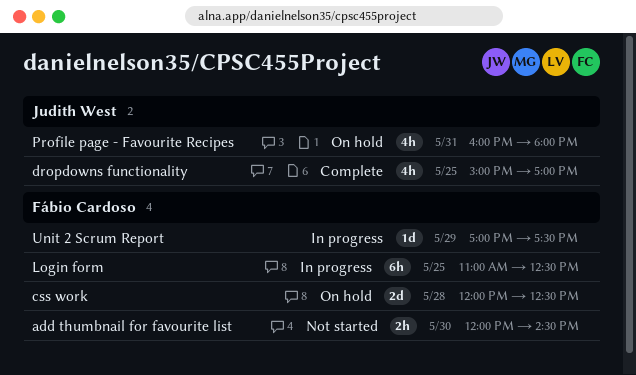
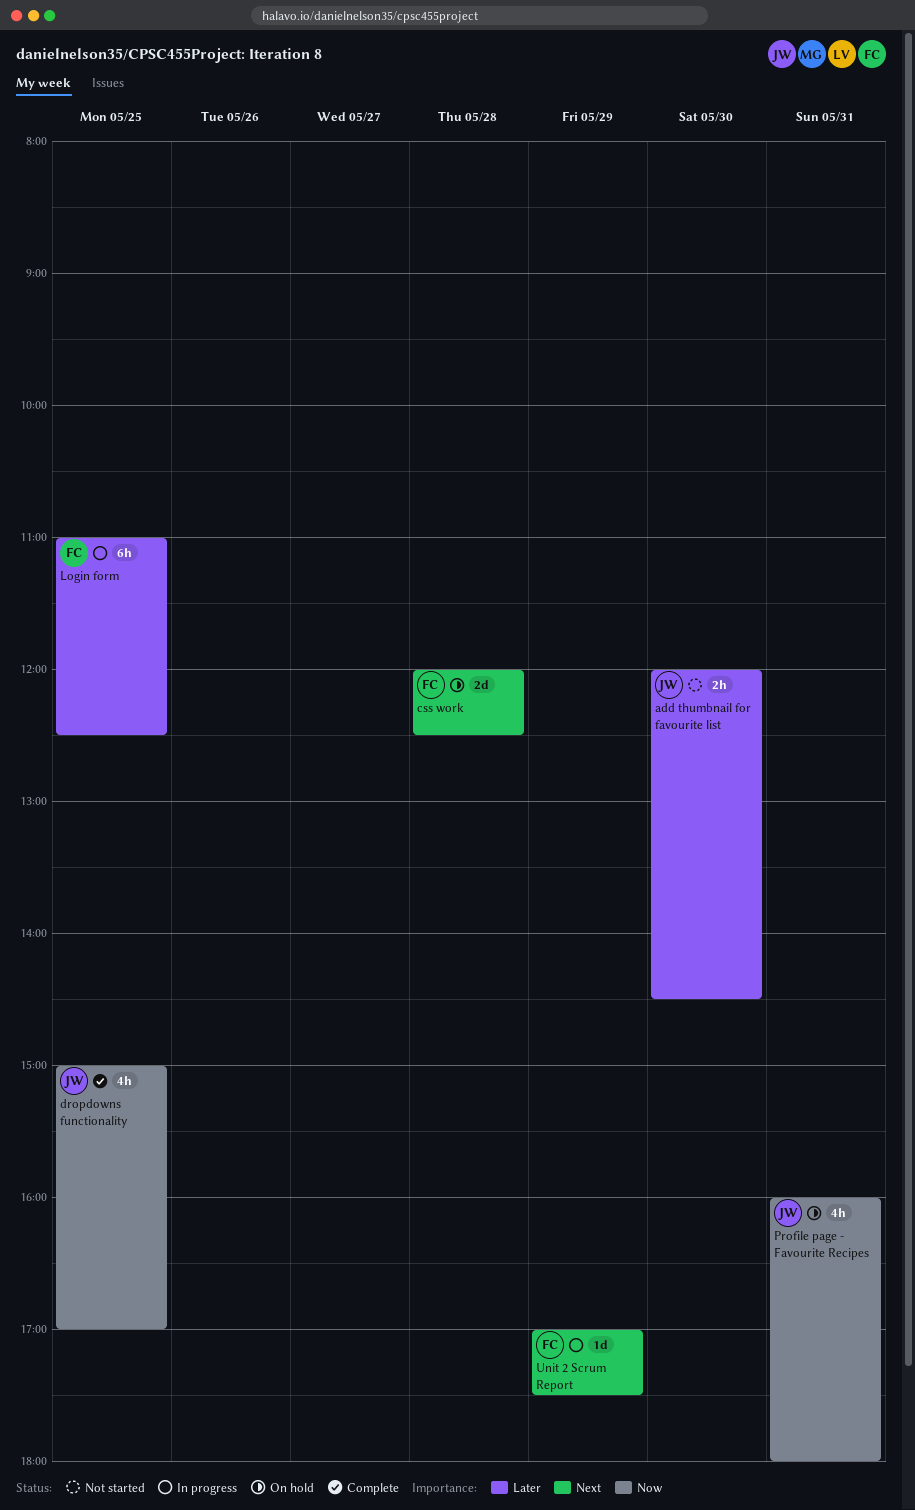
add thumbnail for favourite list, owner: Fábio Cardoso -> Judith West

